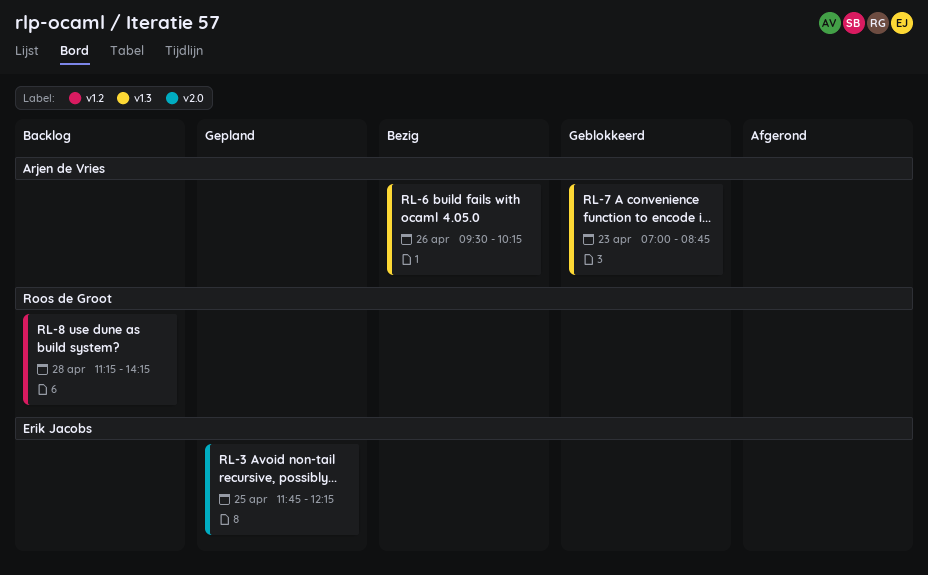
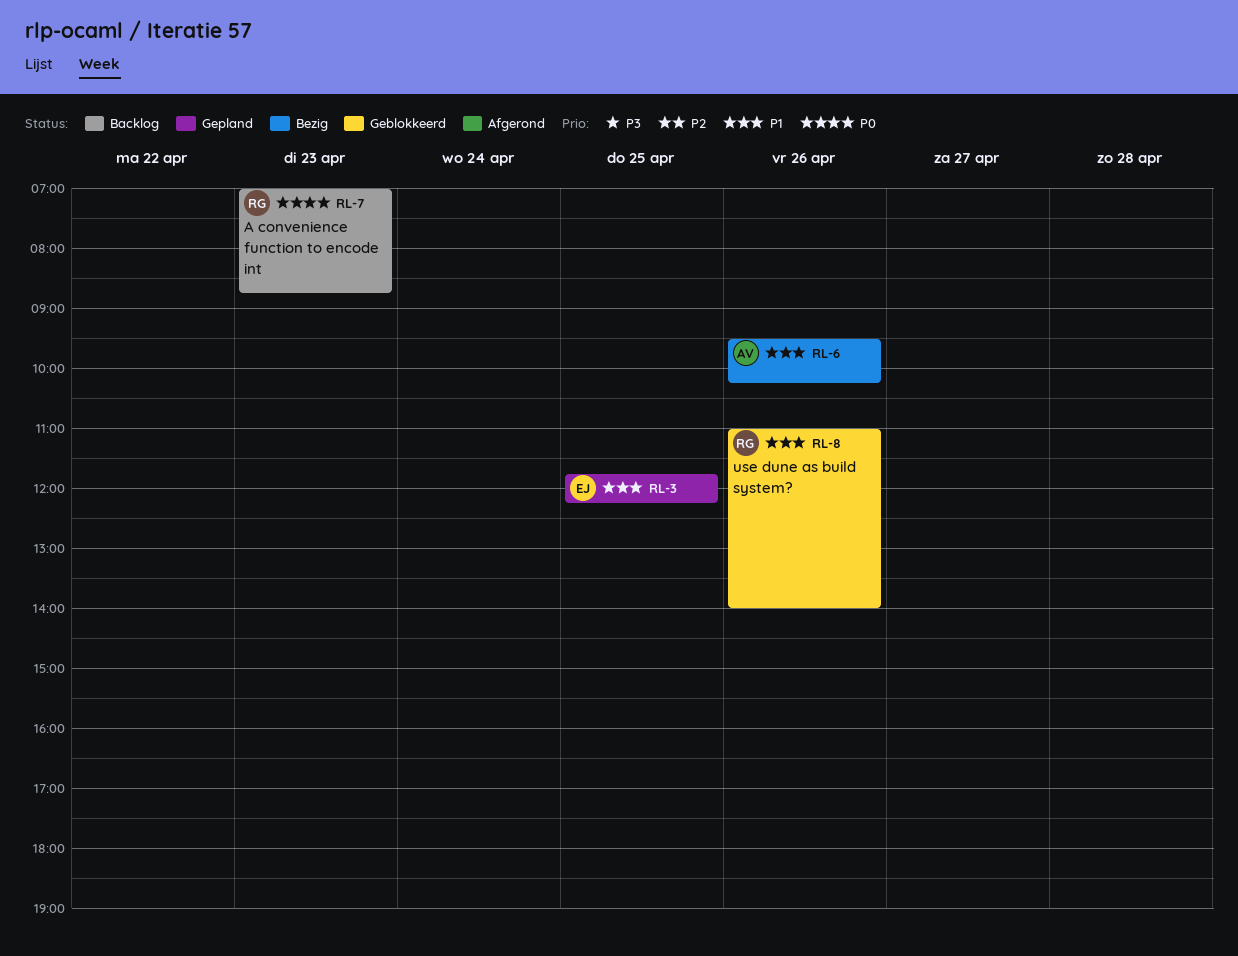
RL-7, status: Geblokkeerd -> Backlog
RL-7, owner: Arjen de Vries -> Roos de Groot
RL-8, status: Backlog -> Geblokkeerd
RL-8, day: Apr 28 -> Apr 26
RL-8, begins: 11:15 -> 11:00
RL-8, ends: 14:15 -> 14:00

